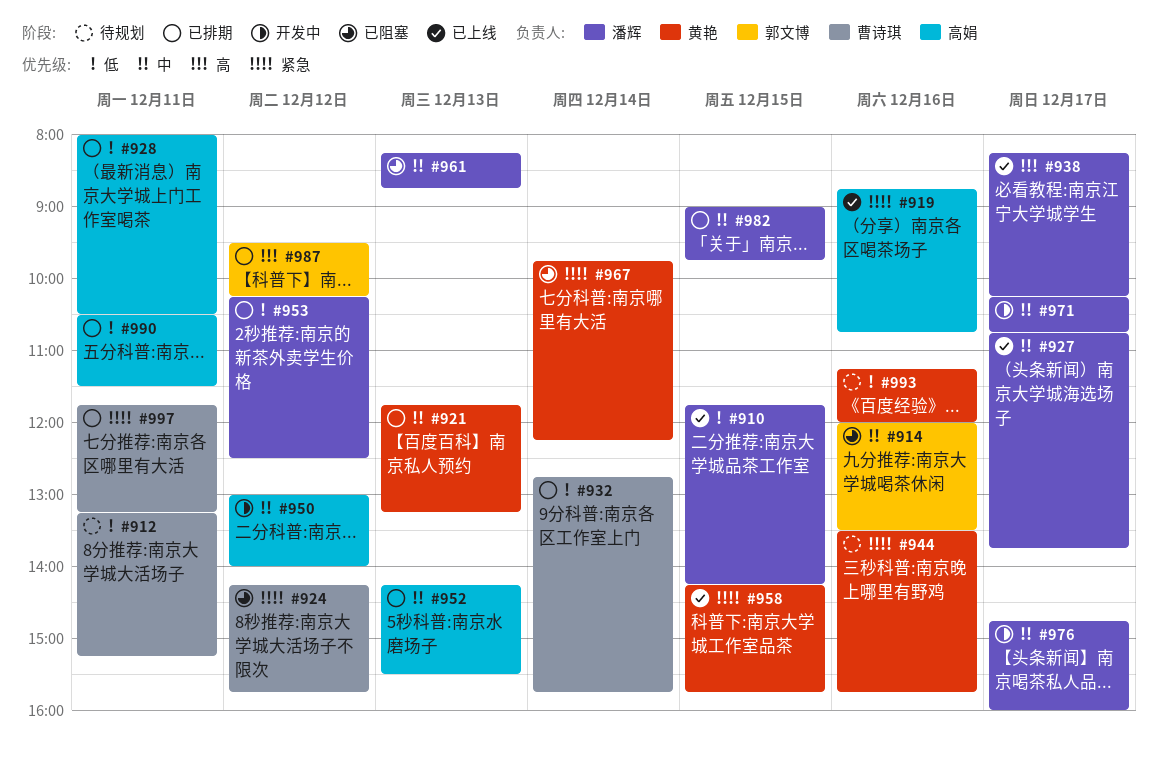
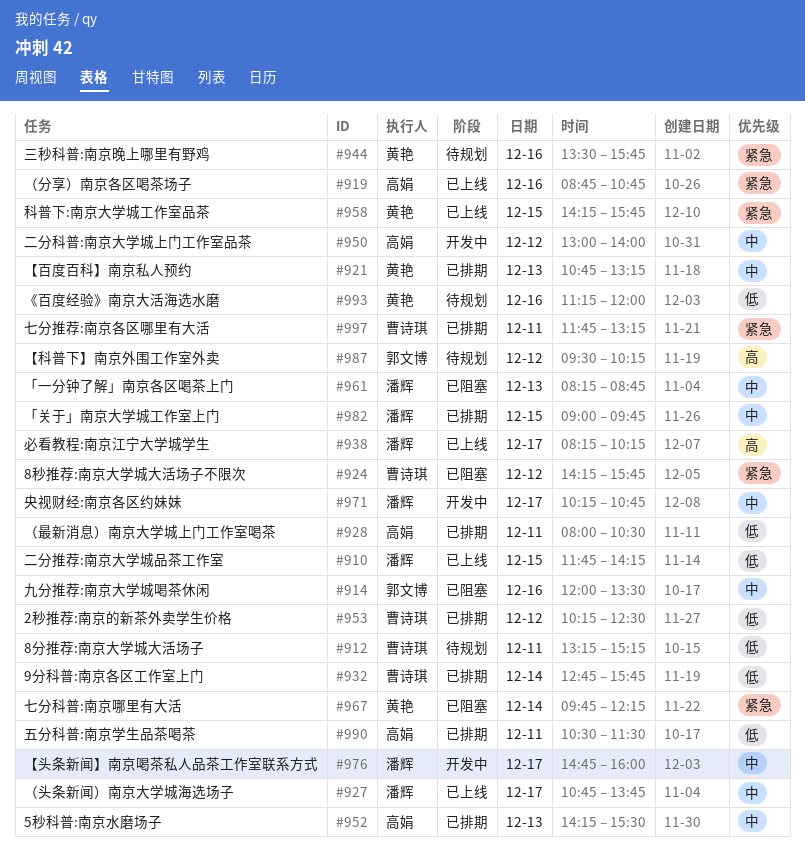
#921, begins: 11:45 -> 10:45
#953, owner: 潘辉 -> 曹诗琪
#987, status: 已排期 -> 待规划

